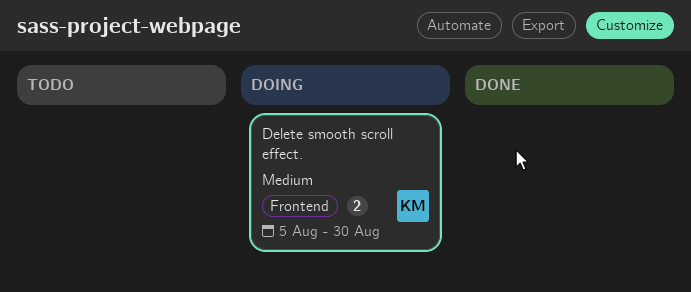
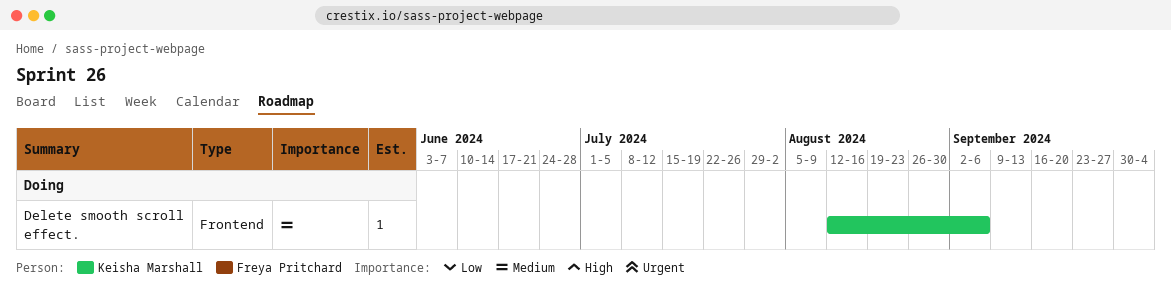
Delete smooth scroll effect., estimate: 2 -> 1
Delete smooth scroll effect., start: Aug 5 -> Aug 12
Delete smooth scroll effect., due: Aug 30 -> Sep 6

